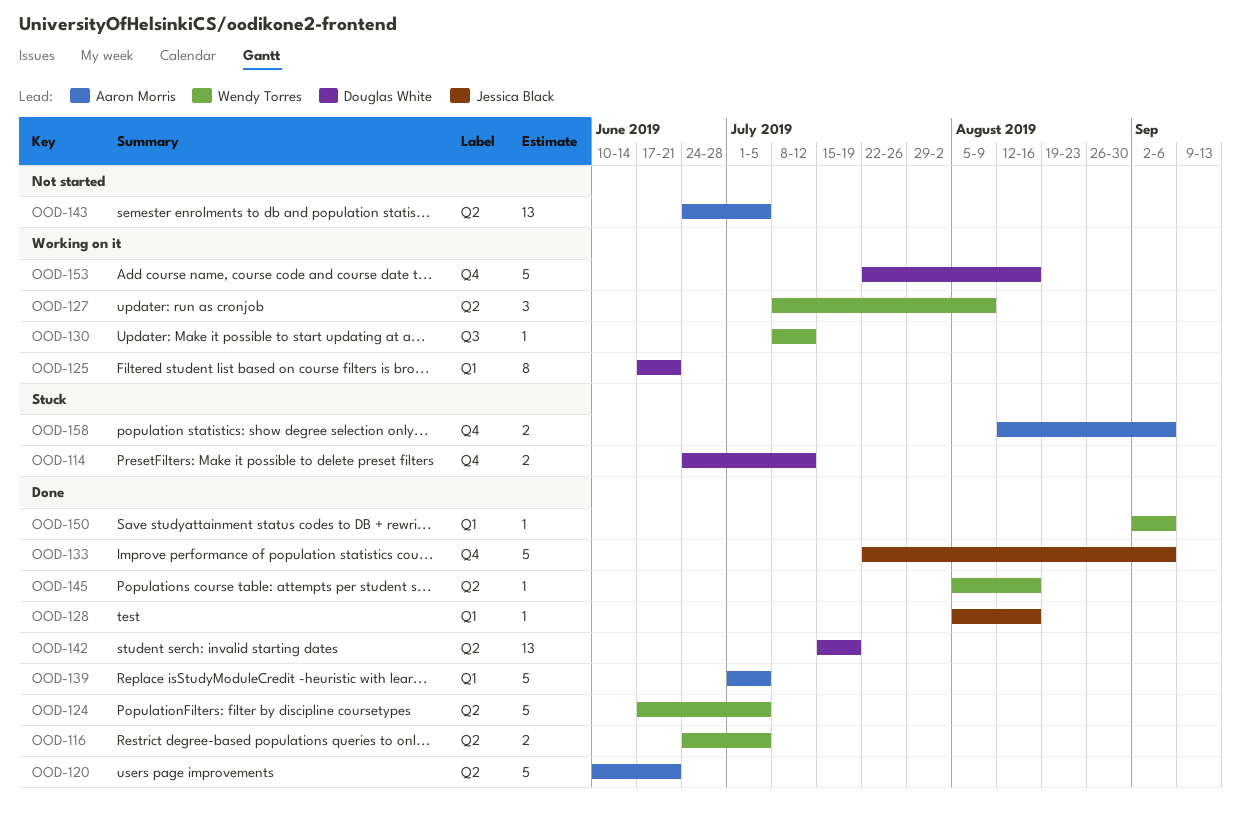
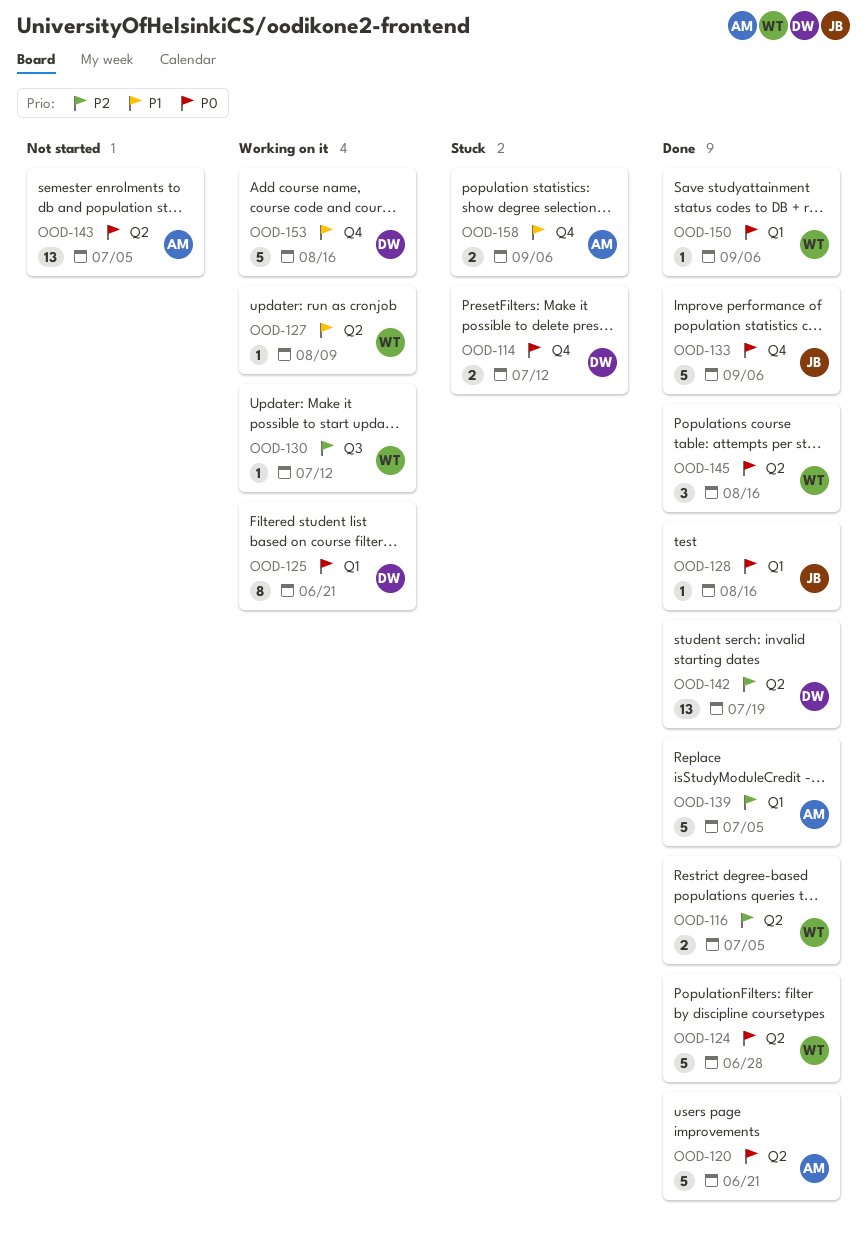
OOD-124, due: Jul 5 -> Jun 28
OOD-127, estimate: 3 -> 1
OOD-145, estimate: 1 -> 3

